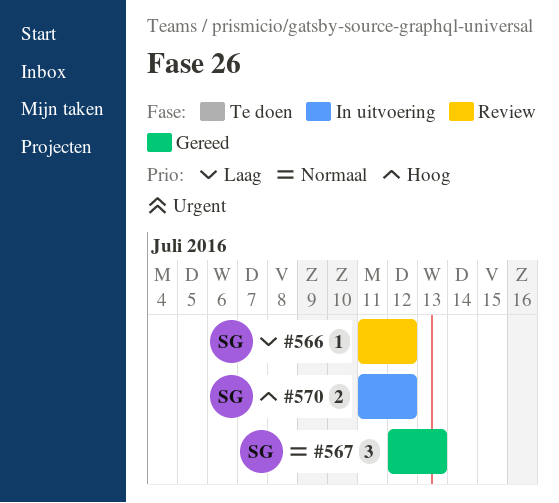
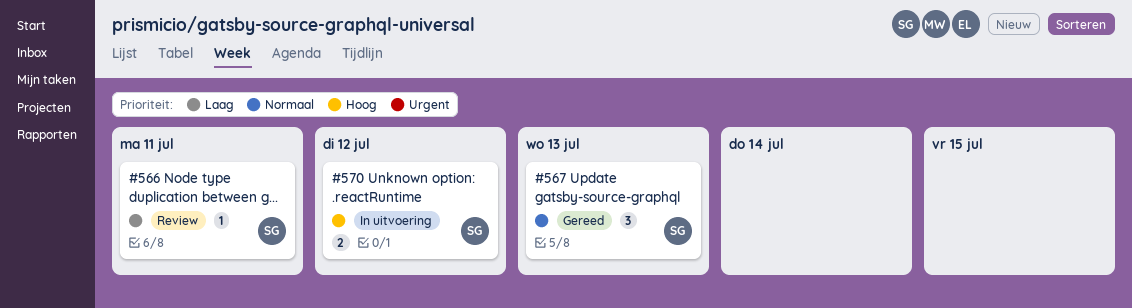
#566, due: Jul 12 -> Jul 11

